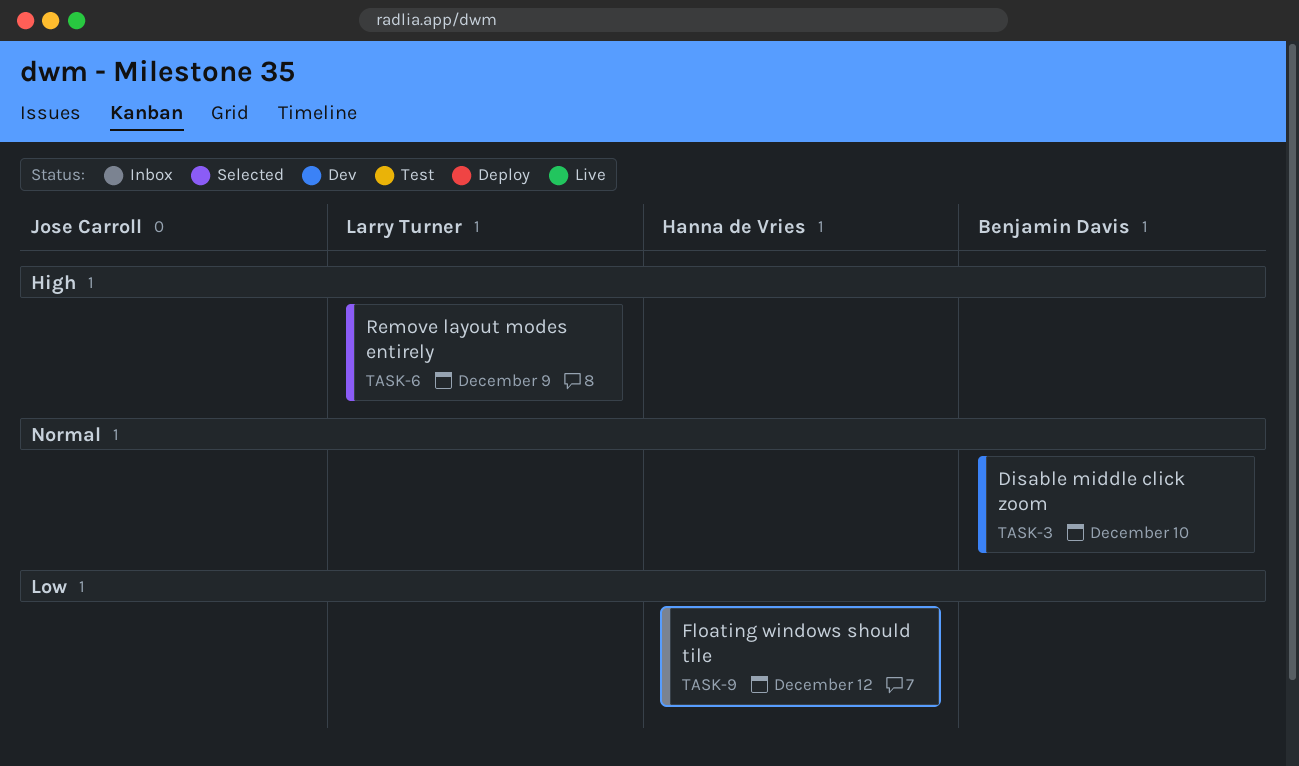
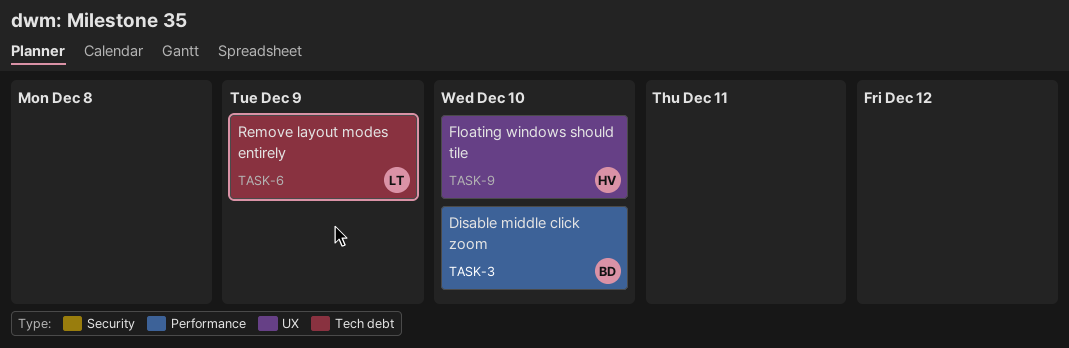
TASK-9, due: Dec 12 -> Dec 10

